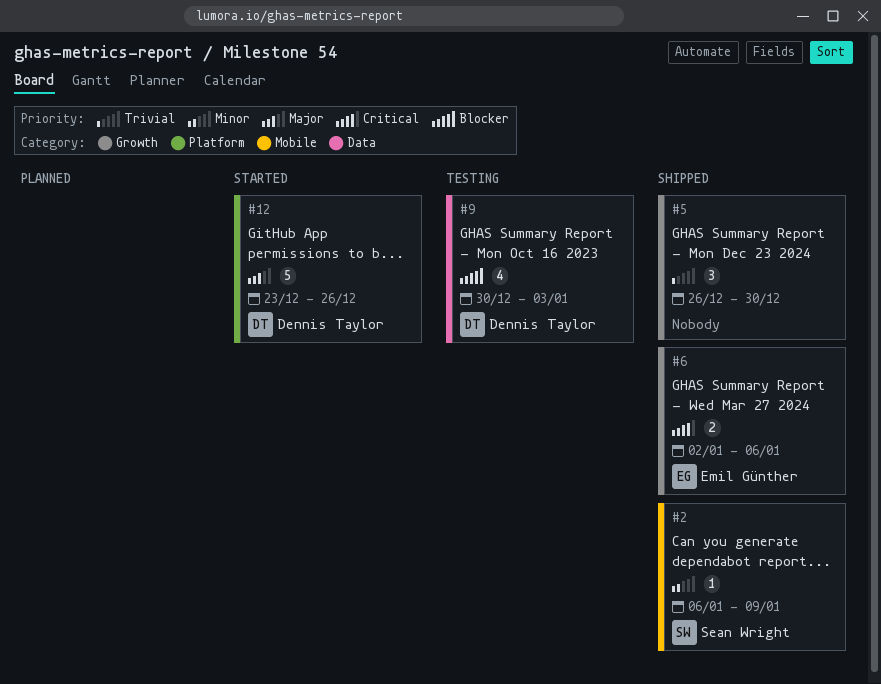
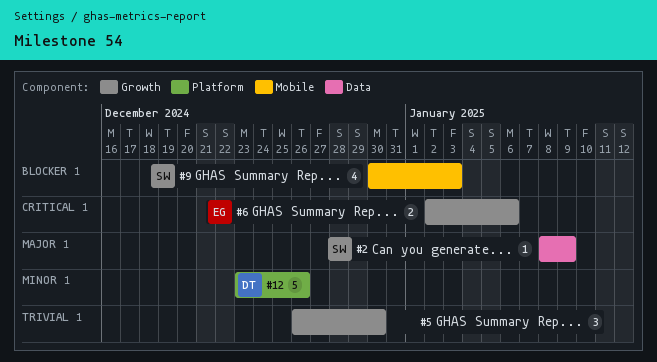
#2, priority: Minor -> Major
#2, label: Mobile -> Data
#2, start: Jan 6 -> Jan 8
#9, owner: Dennis Taylor -> Sean Wright
#9, label: Data -> Mobile
#12, priority: Major -> Minor

